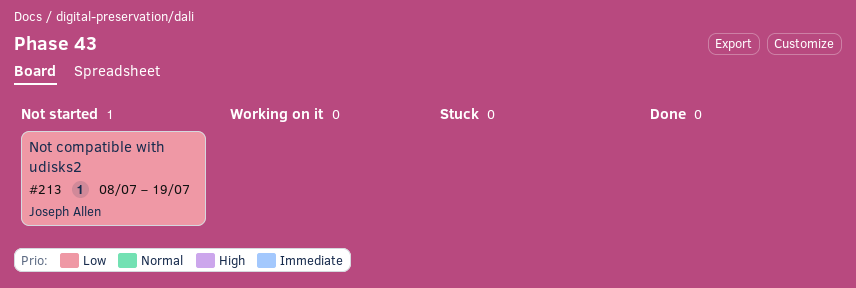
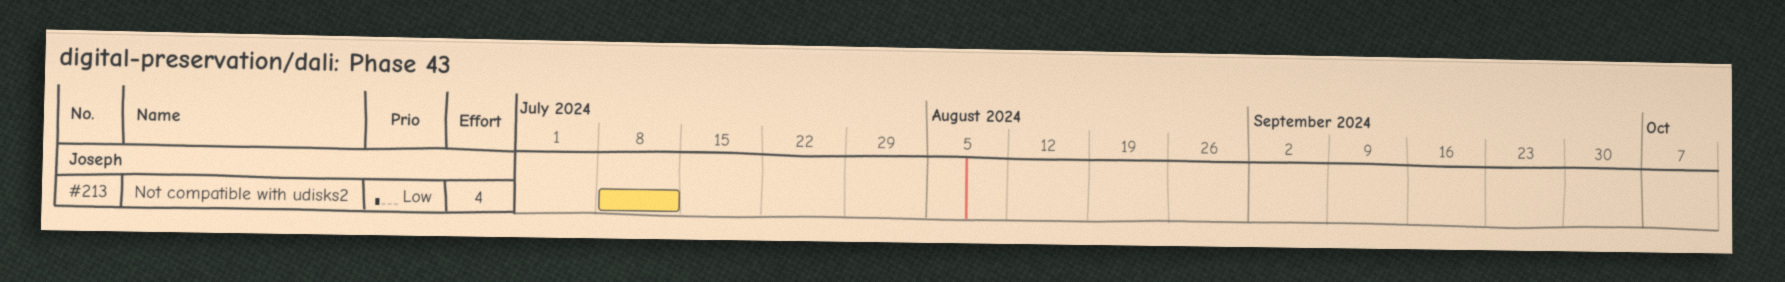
#213, estimate: 1 -> 4
#213, due: Jul 19 -> Jul 12

